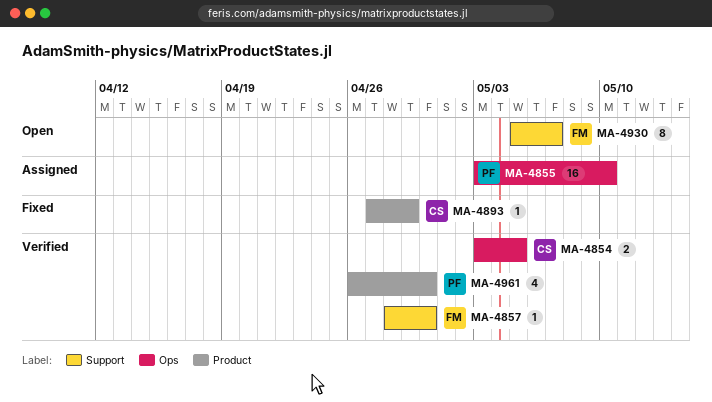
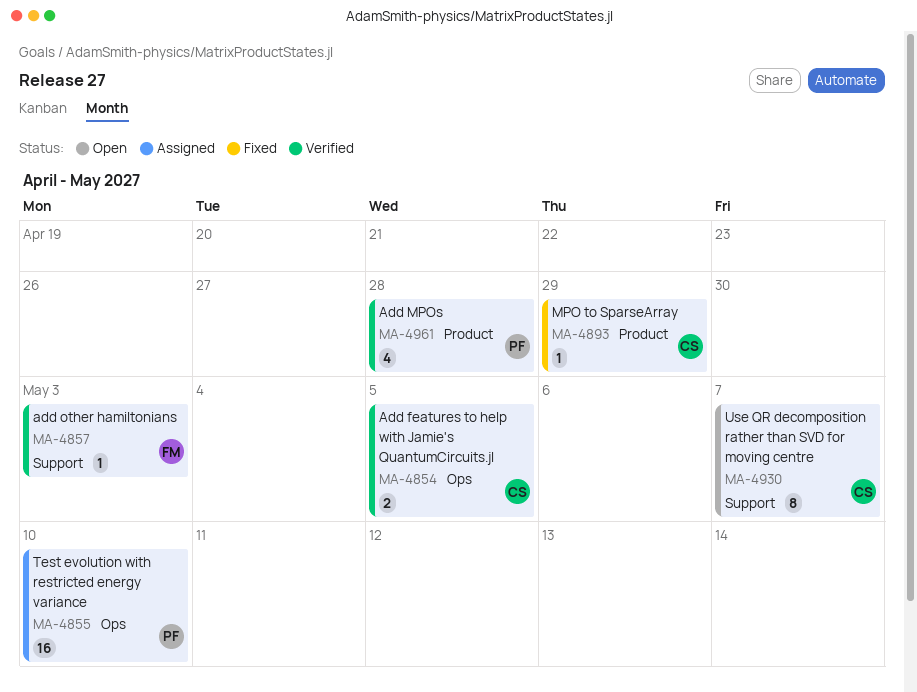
MA-4857, due: Apr 30 -> May 3
MA-4930, owner: FM -> CS
MA-4961, due: Apr 30 -> Apr 28

